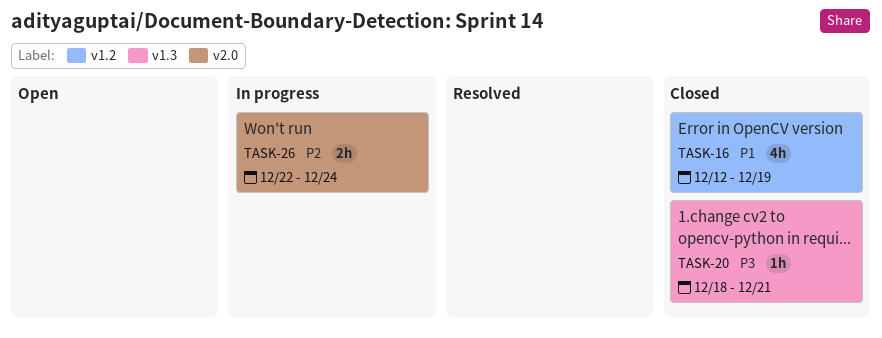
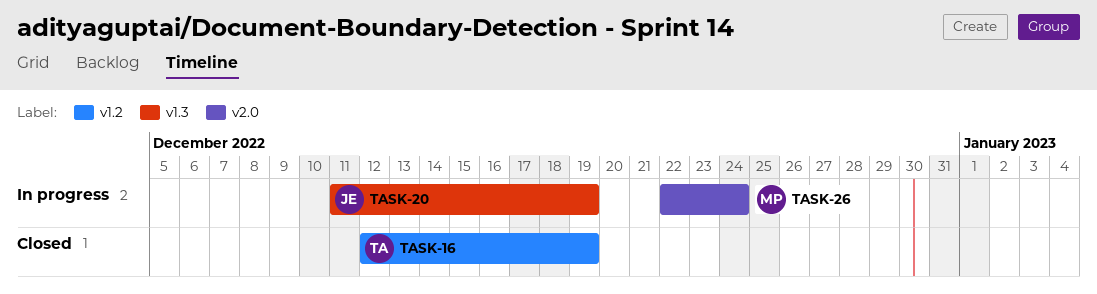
TASK-20, status: Closed -> In progress
TASK-20, start: Dec 18 -> Dec 11
TASK-20, due: Dec 21 -> Dec 19

